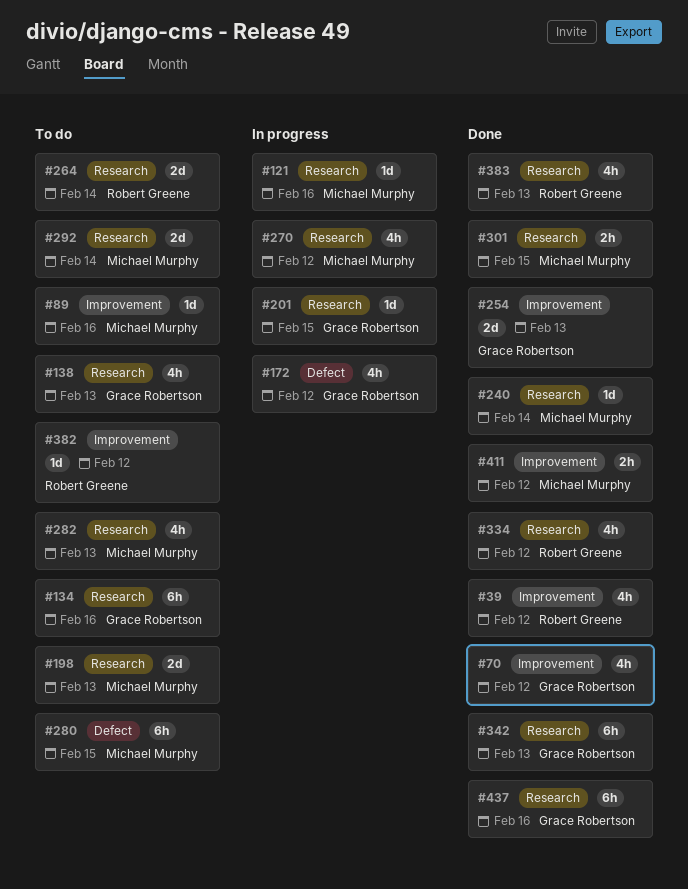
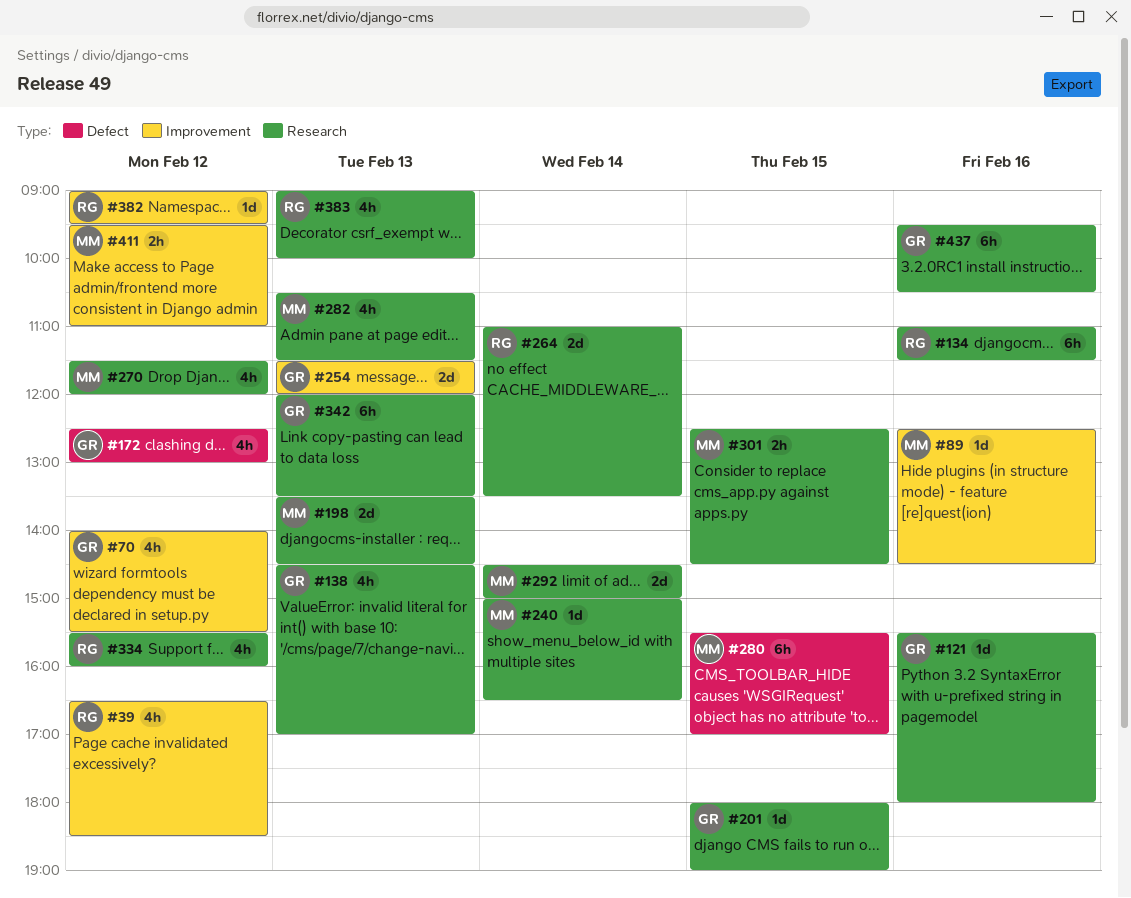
#121, owner: Michael Murphy -> Grace Robertson
#134, owner: Grace Robertson -> Robert Greene

